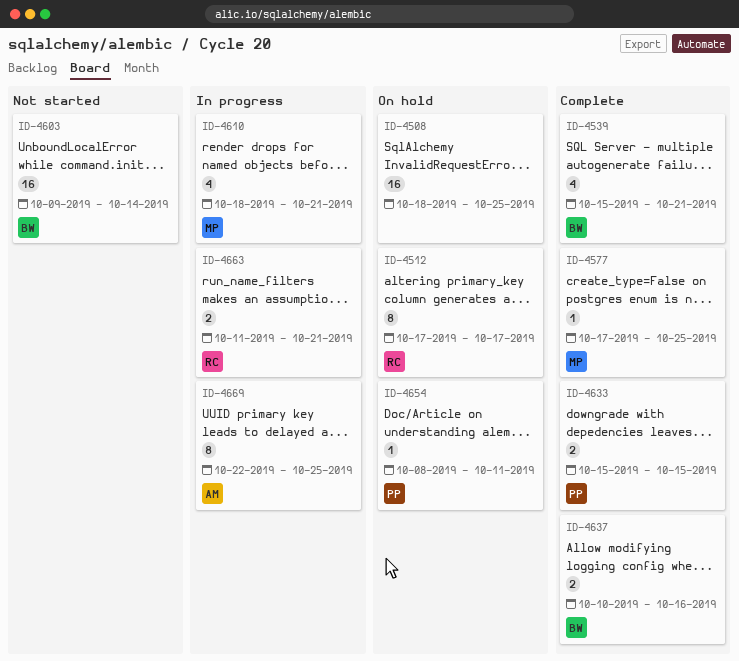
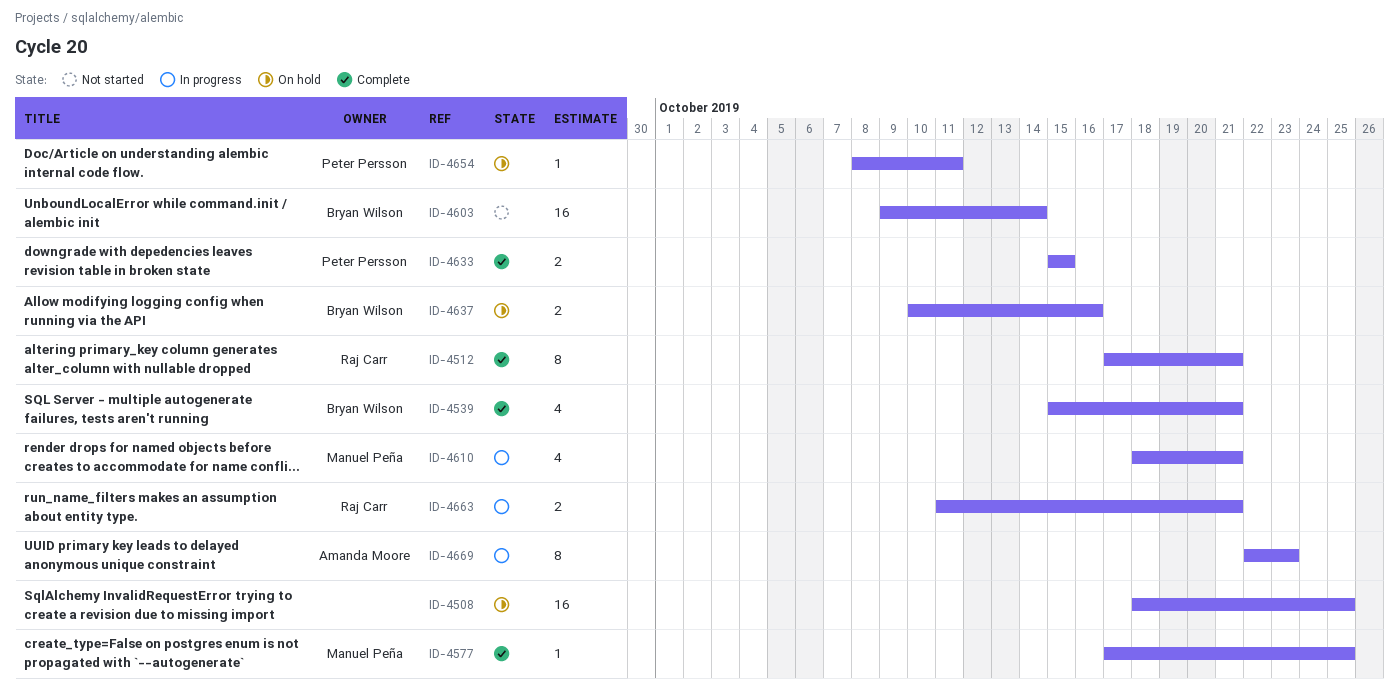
ID-4512, status: On hold -> Complete
ID-4512, due: Oct 17 -> Oct 21
ID-4637, status: Complete -> On hold
ID-4669, due: Oct 25 -> Oct 23

